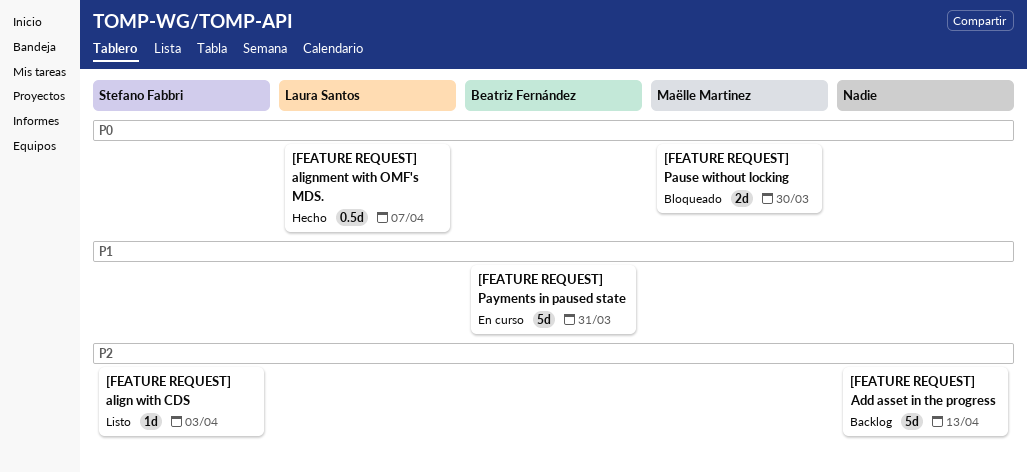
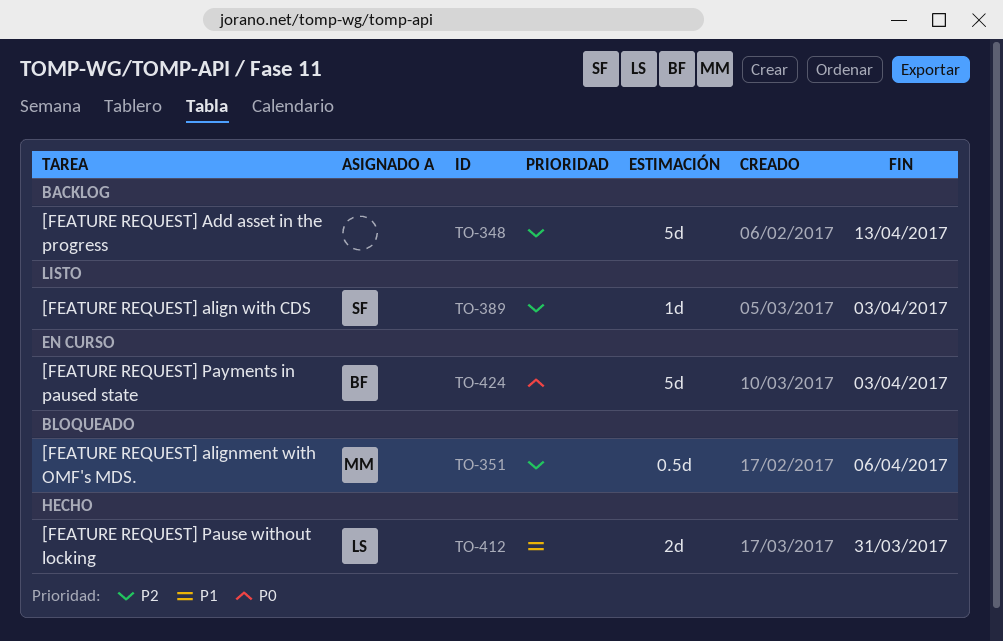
[FEATURE REQUEST] alignment with OMF's MDS., status: Hecho -> Bloqueado
[FEATURE REQUEST] alignment with OMF's MDS., owner: Laura Santos -> Maëlle Martinez
[FEATURE REQUEST] alignment with OMF's MDS., priority: P0 -> P2
[FEATURE REQUEST] alignment with OMF's MDS., due: Apr 7 -> Apr 6
[FEATURE REQUEST] Pause without locking, status: Bloqueado -> Hecho
[FEATURE REQUEST] Pause without locking, owner: Maëlle Martinez -> Laura Santos
[FEATURE REQUEST] Pause without locking, priority: P0 -> P1
[FEATURE REQUEST] Pause without locking, due: Mar 30 -> Mar 31
[FEATURE REQUEST] Payments in paused state, priority: P1 -> P0
[FEATURE REQUEST] Payments in paused state, due: Mar 31 -> Apr 3

